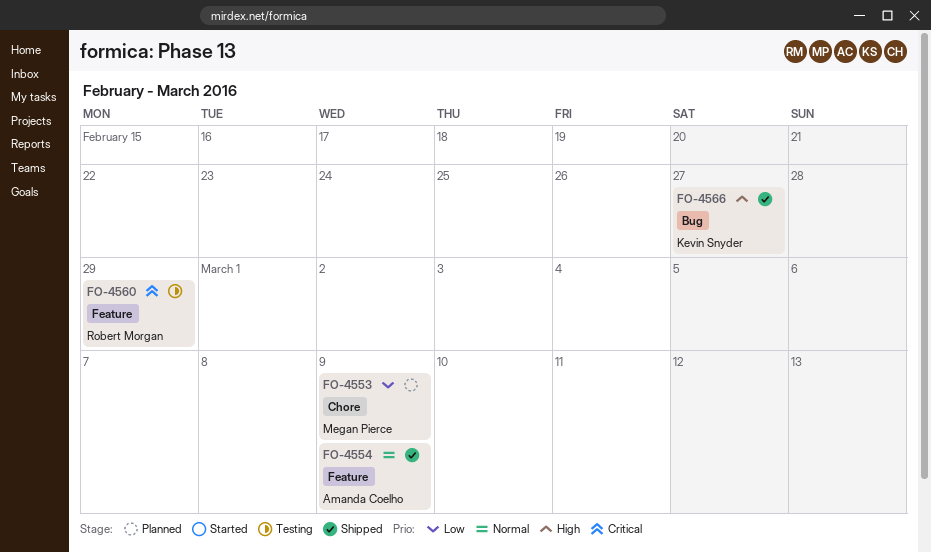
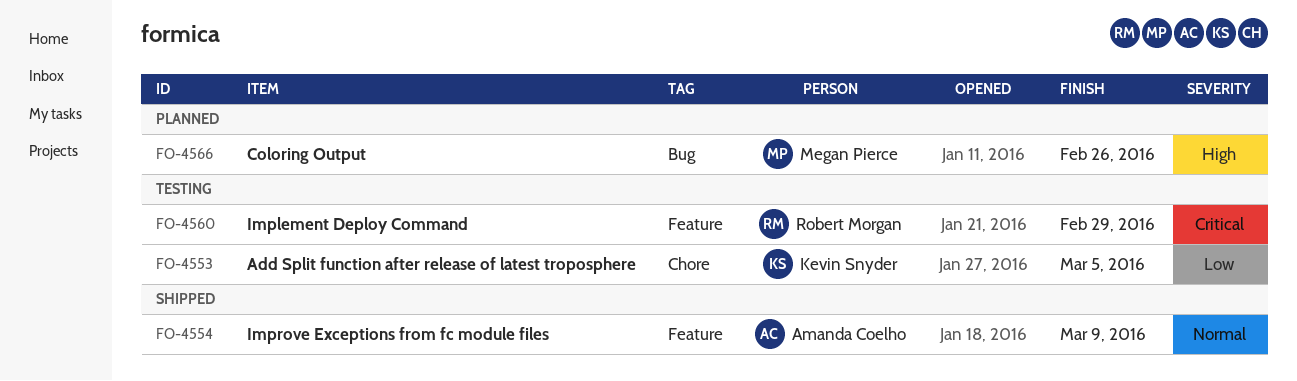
FO-4553, status: Planned -> Testing
FO-4553, owner: Megan Pierce -> Kevin Snyder
FO-4553, due: Mar 9 -> Mar 5
FO-4566, status: Shipped -> Planned
FO-4566, owner: Kevin Snyder -> Megan Pierce
FO-4566, due: Feb 27 -> Feb 26

